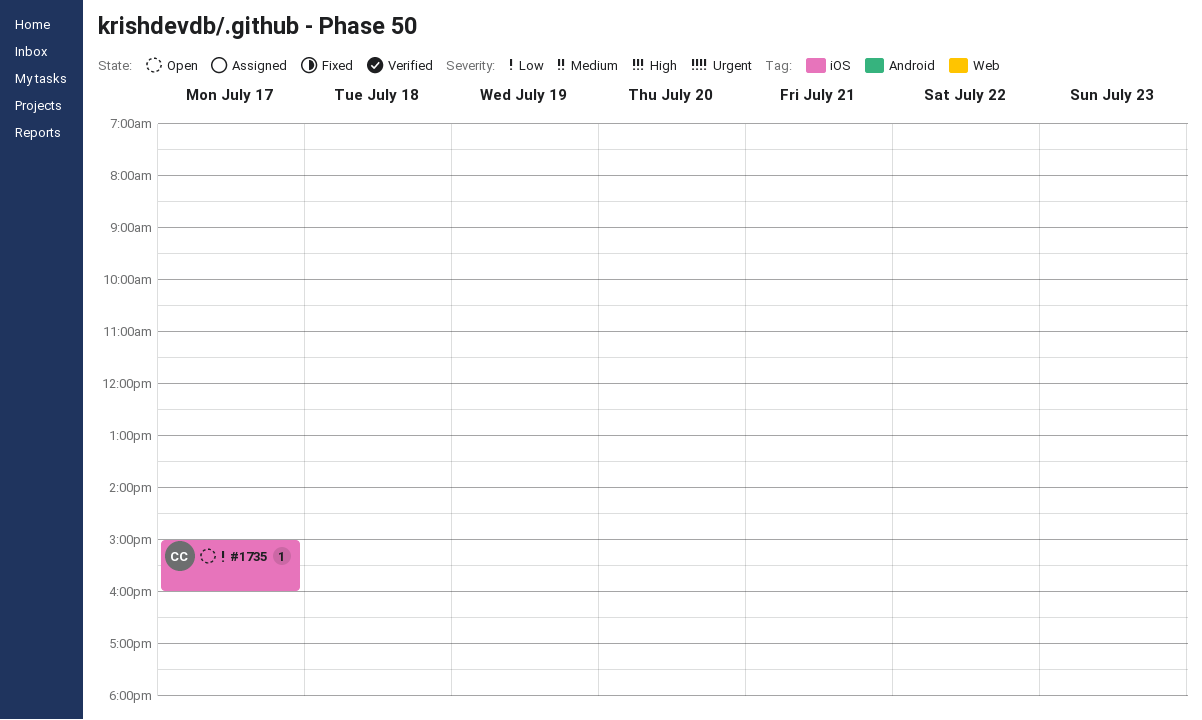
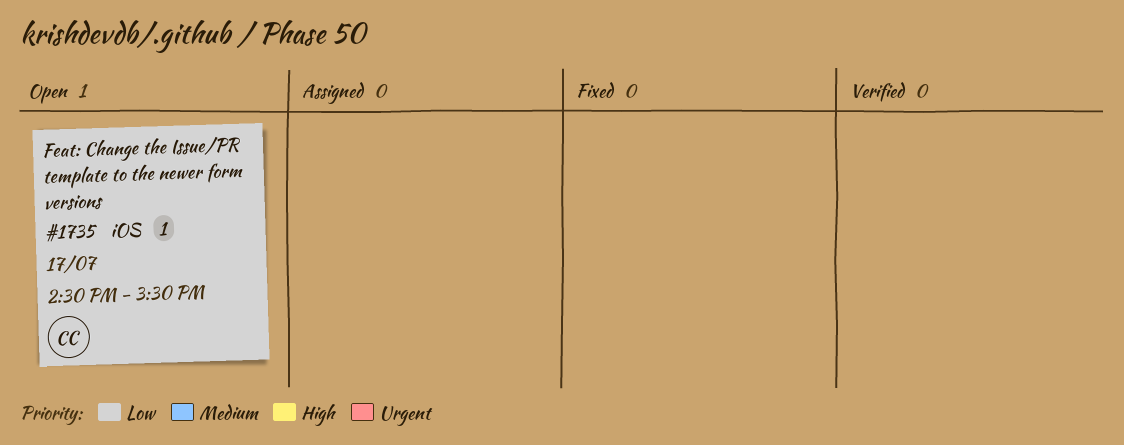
#1735, begins: 15:00 -> 14:30
#1735, ends: 16:00 -> 15:30

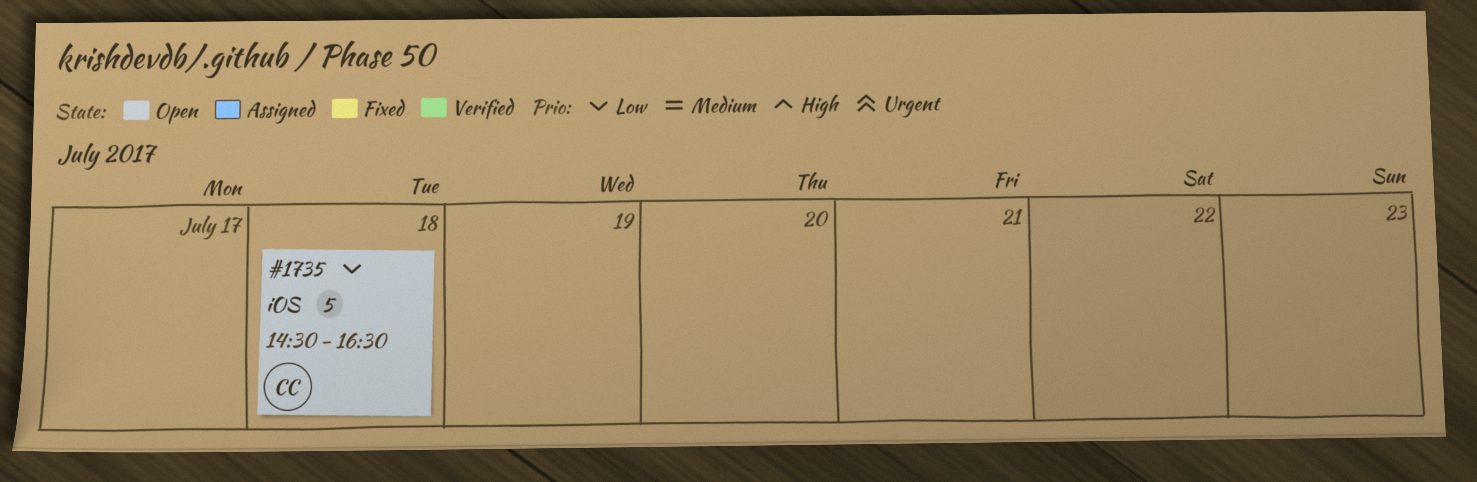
#1735, estimate: 1 -> 5
#1735, day: Jul 17 -> Jul 18
#1735, ends: 15:30 -> 16:30

